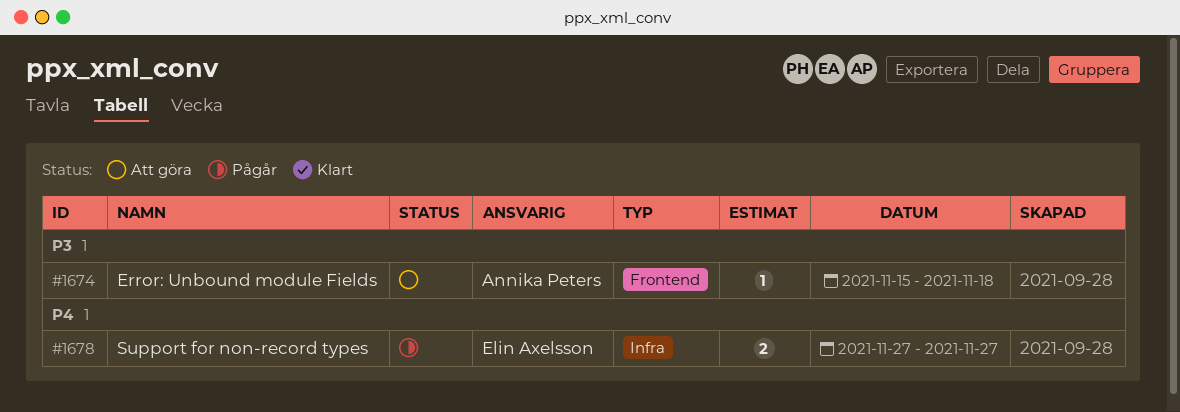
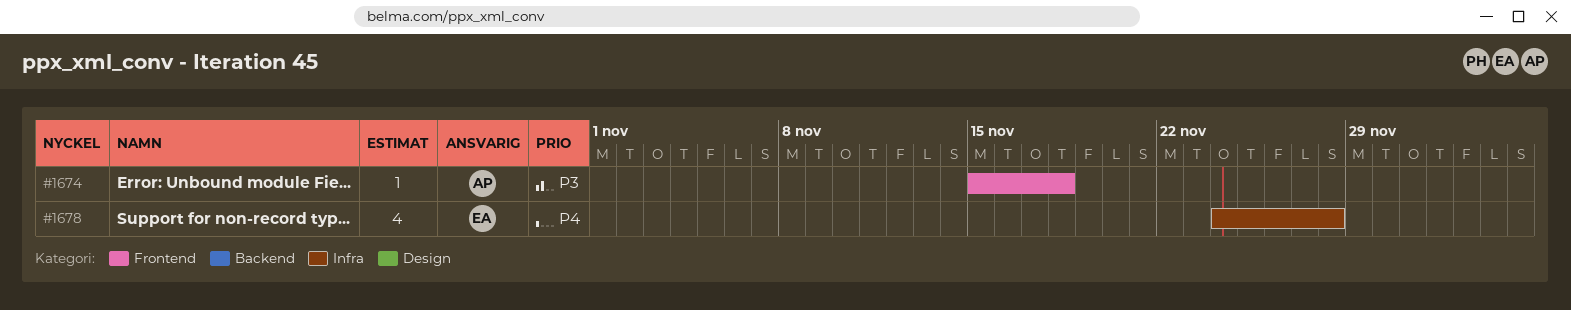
#1678, estimate: 2 -> 4
#1678, start: Nov 27 -> Nov 24
#1678, due: Nov 27 -> Nov 28

